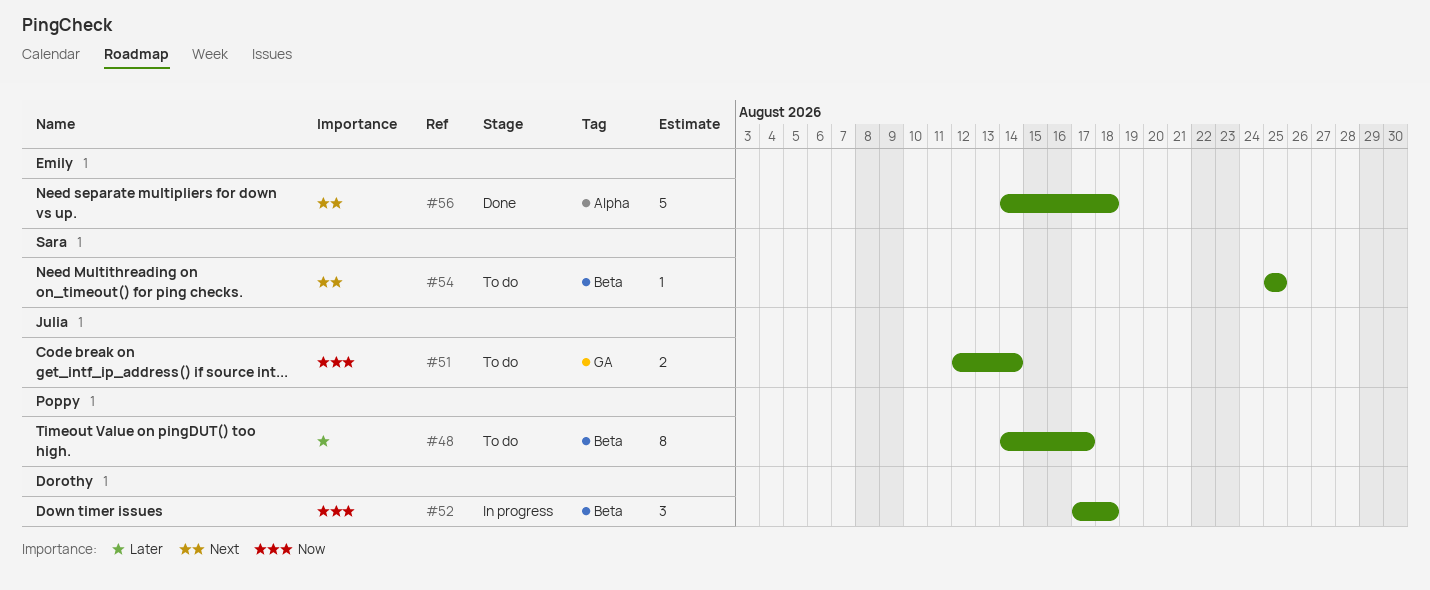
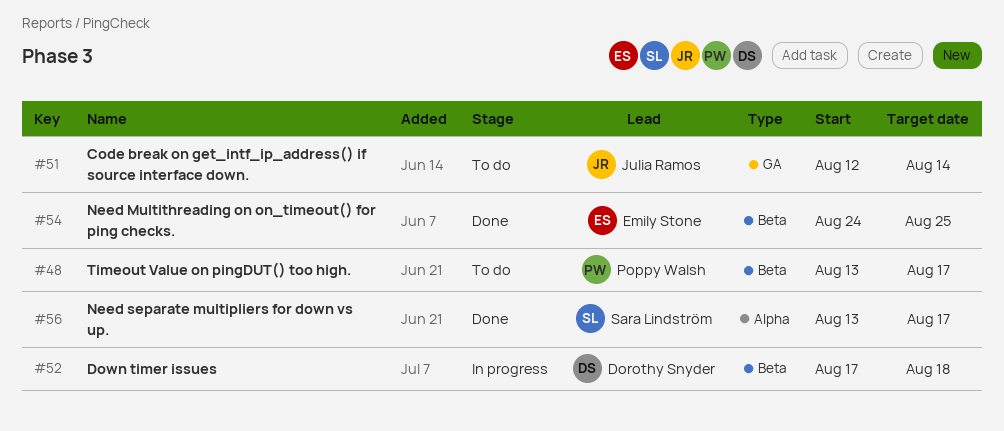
#48, start: Aug 14 -> Aug 13
#54, status: To do -> Done
#54, owner: Sara Lindström -> Emily Stone
#54, start: Aug 25 -> Aug 24
#56, owner: Emily Stone -> Sara Lindström
#56, start: Aug 14 -> Aug 13
#56, due: Aug 18 -> Aug 17

